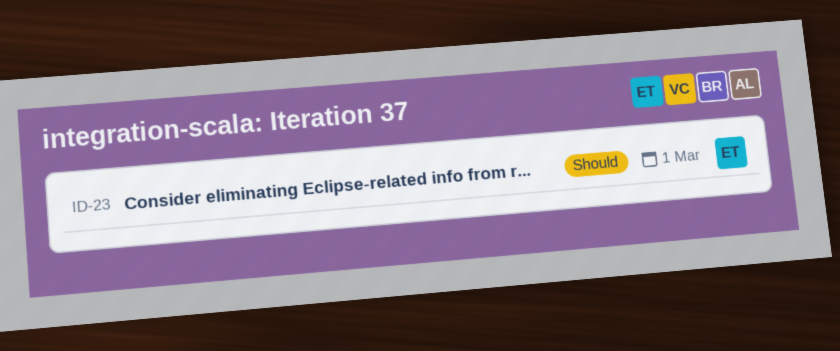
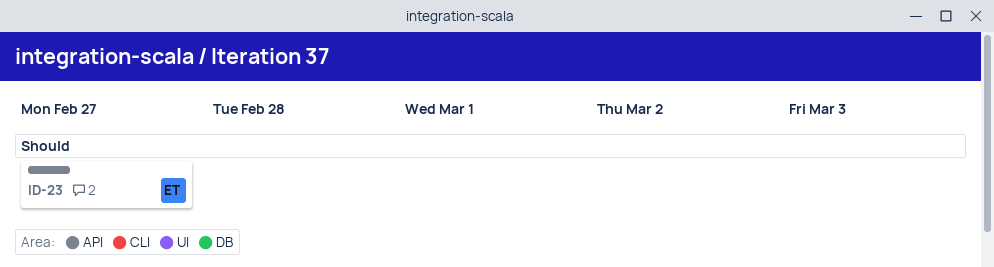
ID-23, due: Mar 1 -> Feb 27

